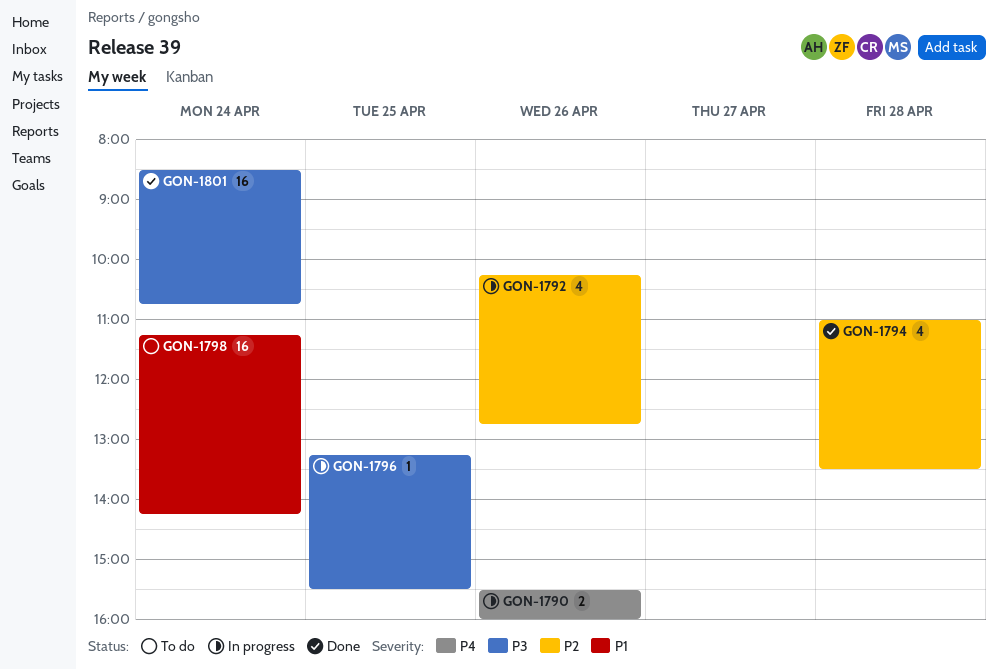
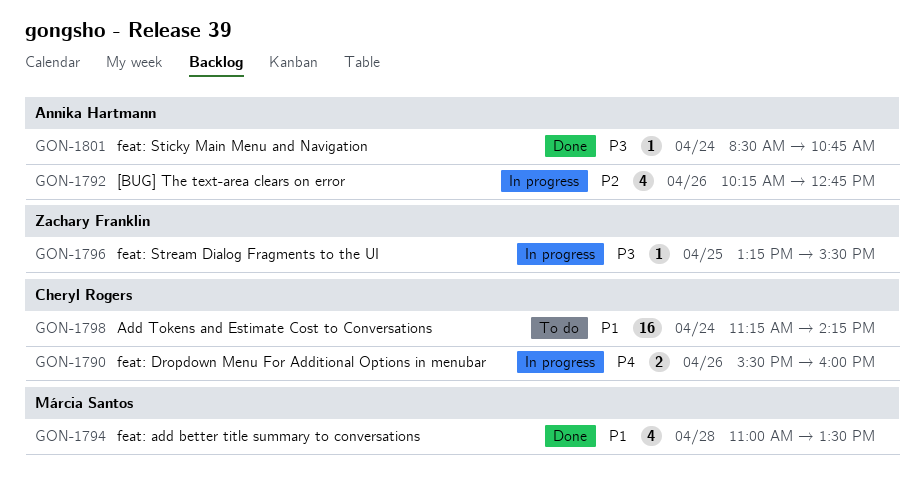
GON-1794, priority: P2 -> P1
GON-1801, estimate: 16 -> 1

